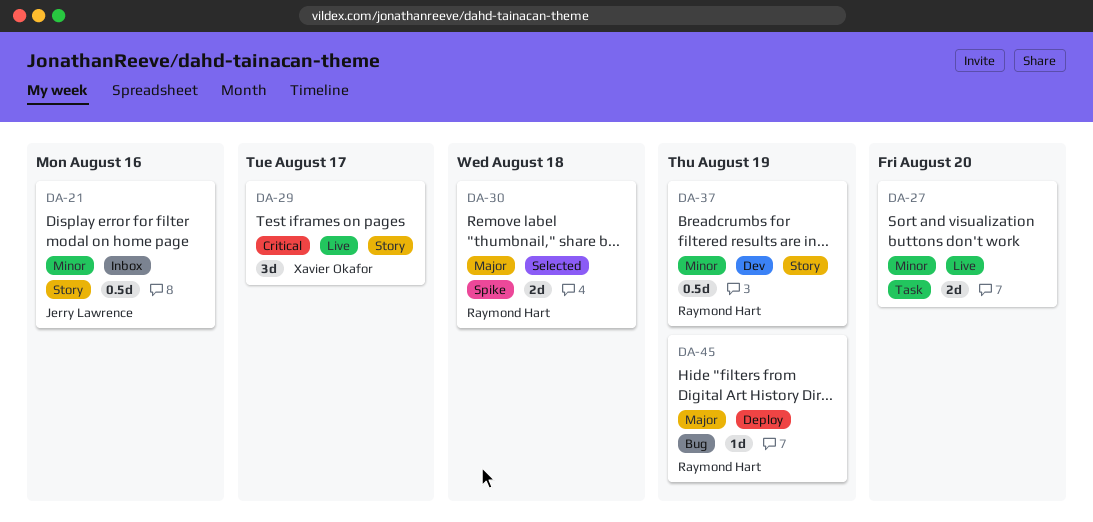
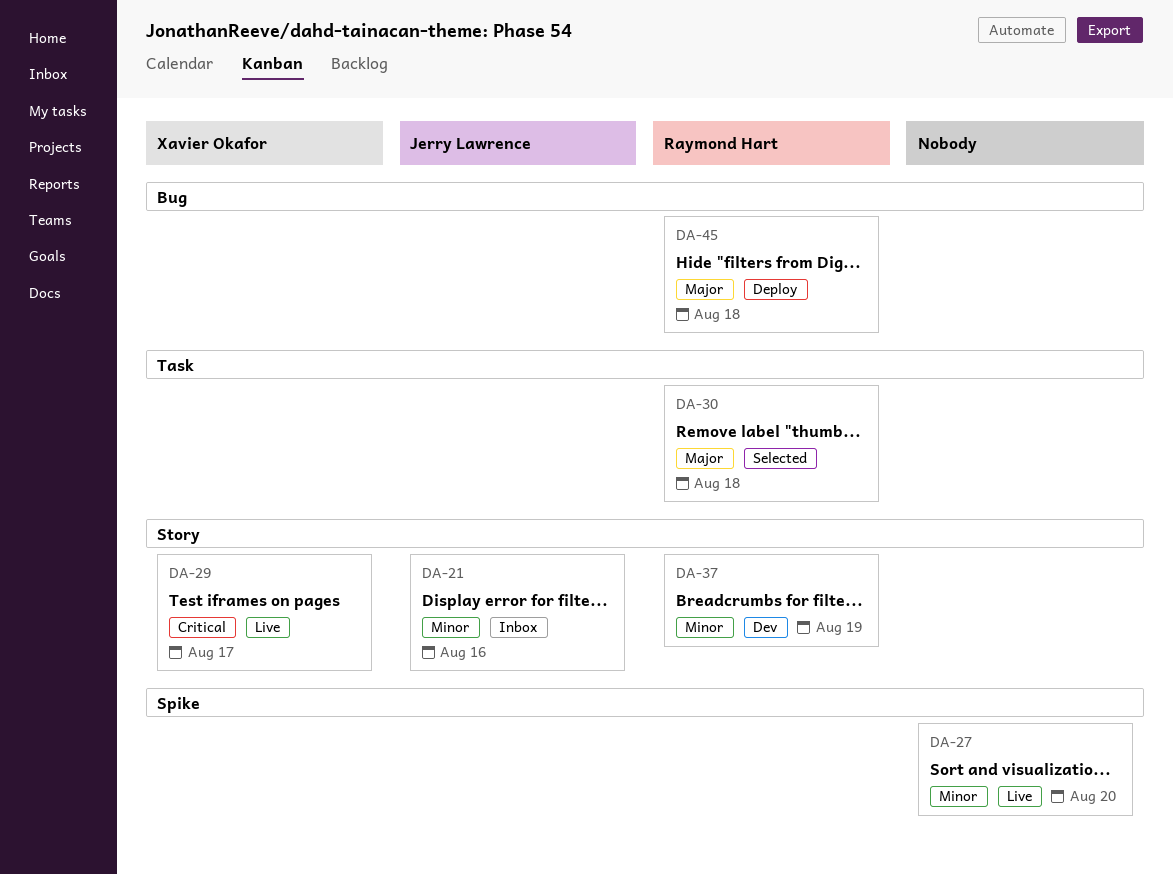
DA-27, label: Task -> Spike
DA-30, label: Spike -> Task
DA-45, due: Aug 19 -> Aug 18

